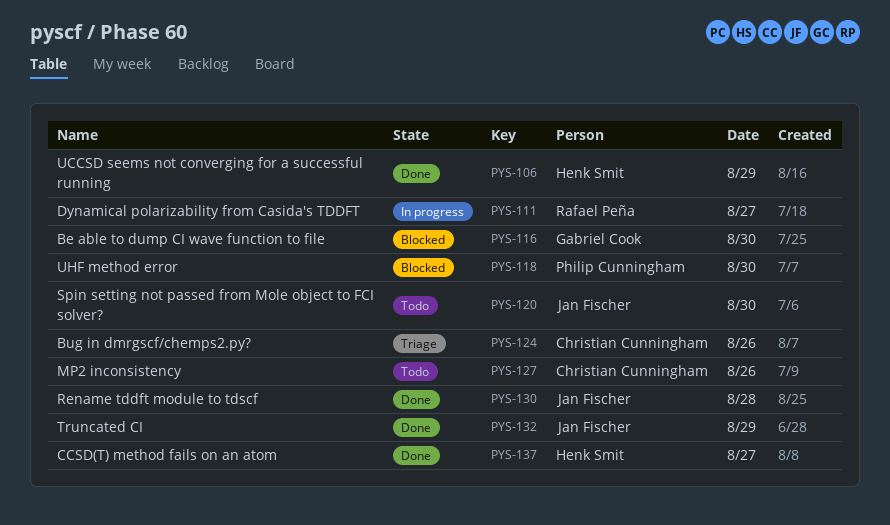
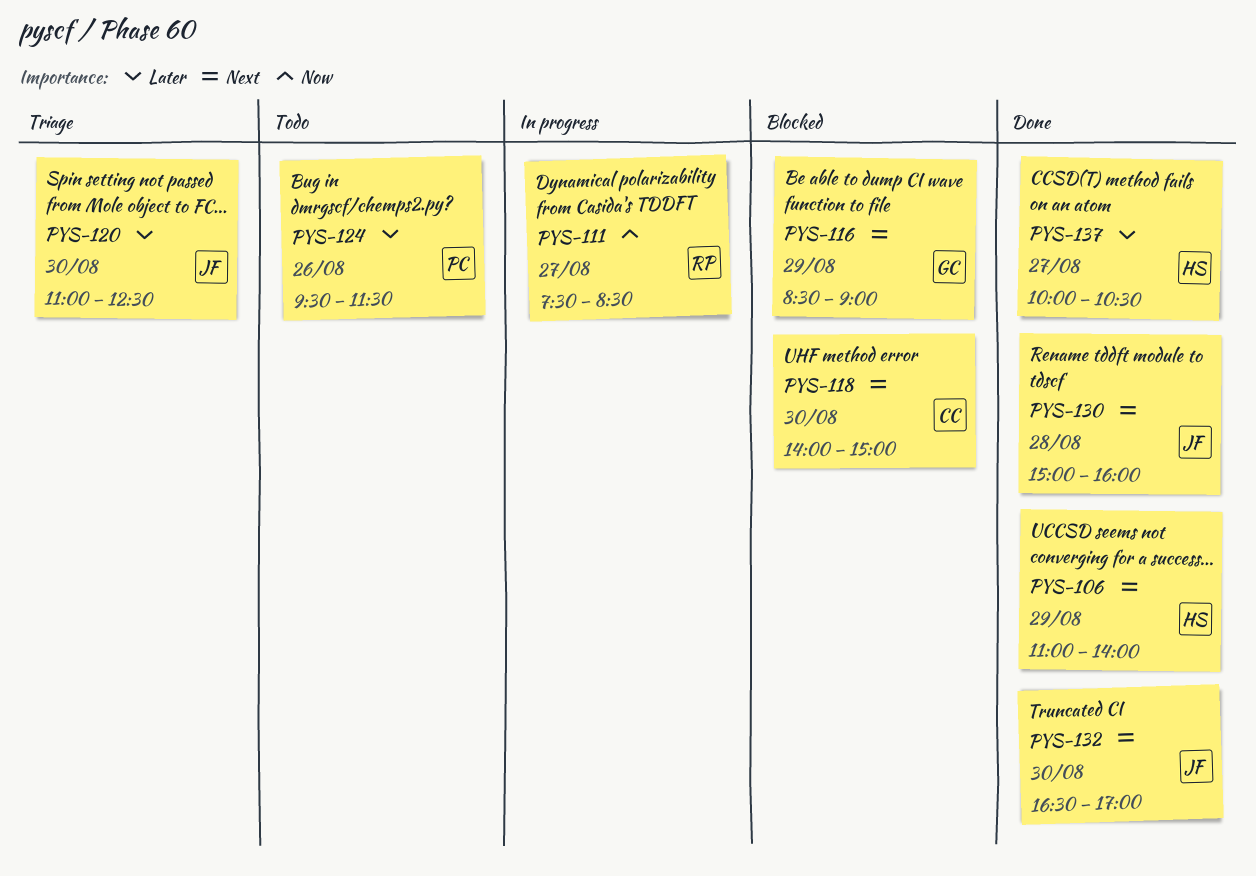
PYS-116, day: Aug 30 -> Aug 29
PYS-118, owner: Philip Cunningham -> Christian Cunningham
PYS-120, status: Todo -> Triage
PYS-124, status: Triage -> Todo
PYS-124, owner: Christian Cunningham -> Philip Cunningham
PYS-127: present -> none
PYS-132, day: Aug 29 -> Aug 30

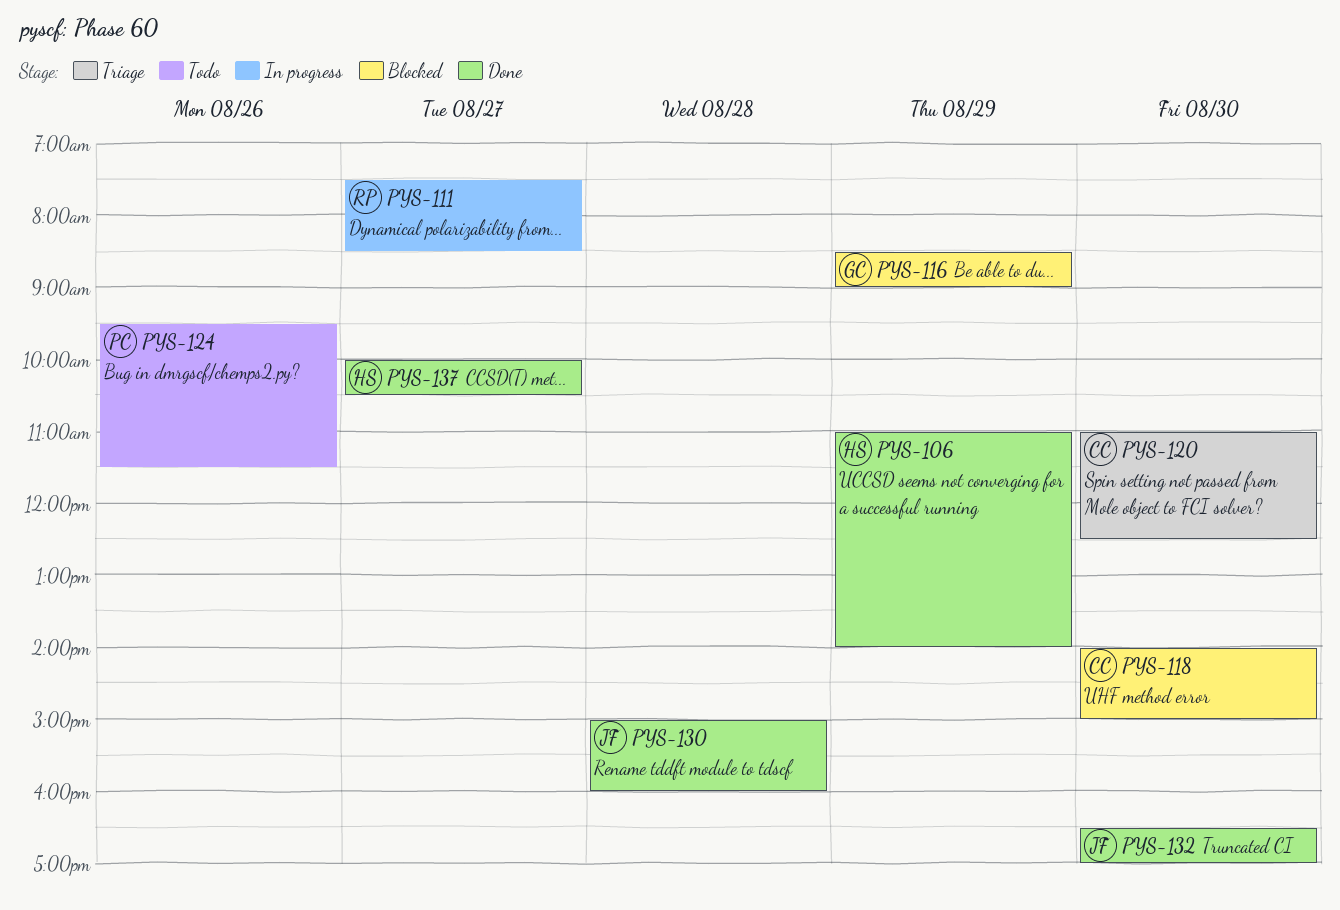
PYS-120, owner: JF -> CC

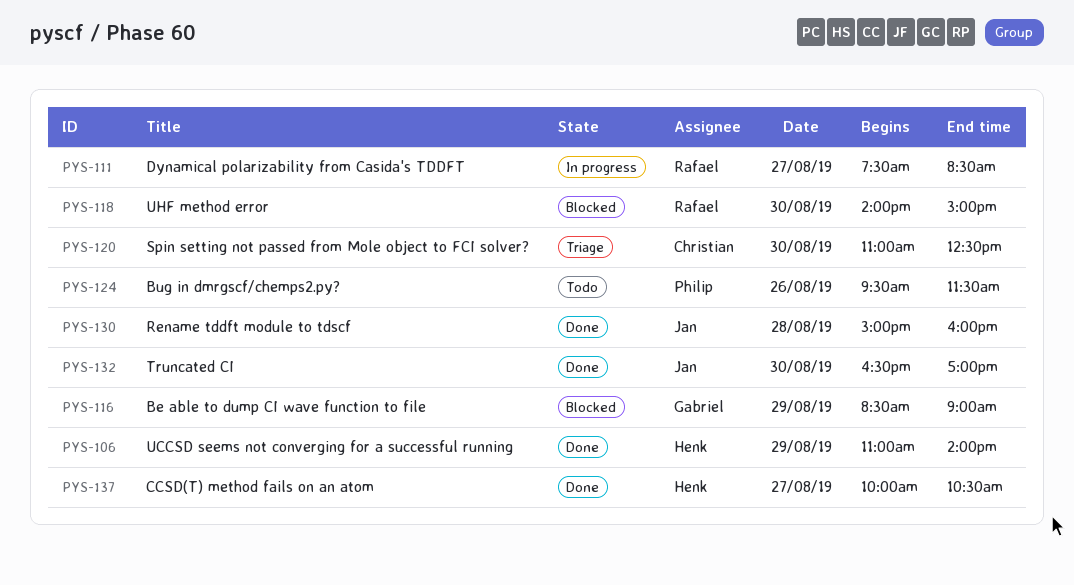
PYS-118, owner: Christian -> Rafael

